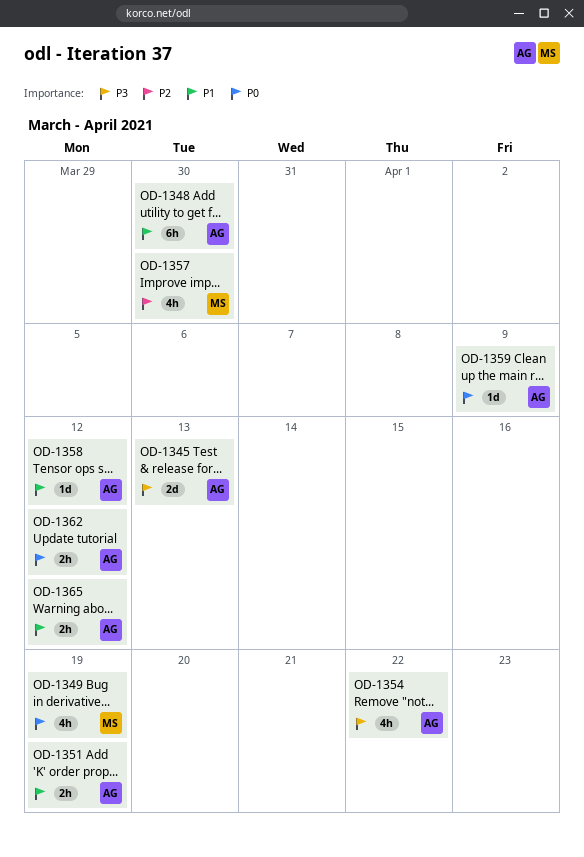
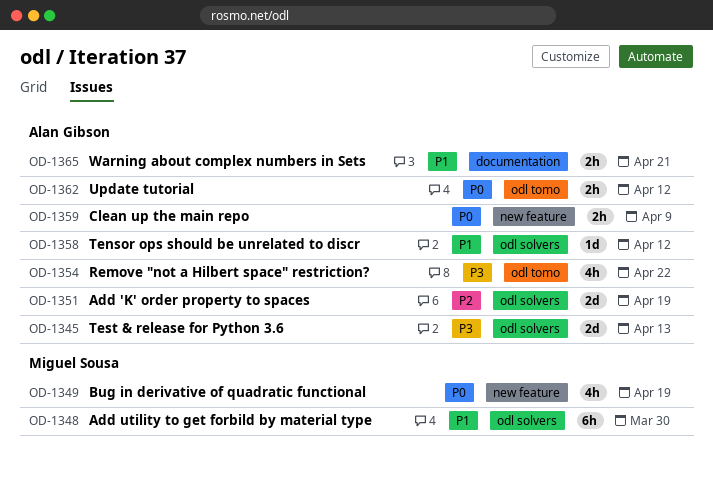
OD-1348, owner: Alan Gibson -> Miguel Sousa
OD-1351, priority: P1 -> P2
OD-1351, estimate: 2h -> 2d
OD-1357: present -> none
OD-1359, estimate: 1d -> 2h
OD-1365, due: Apr 12 -> Apr 21

